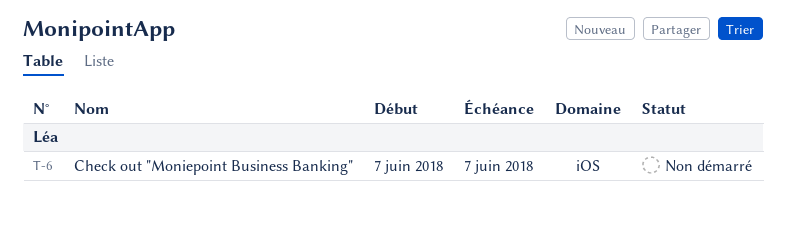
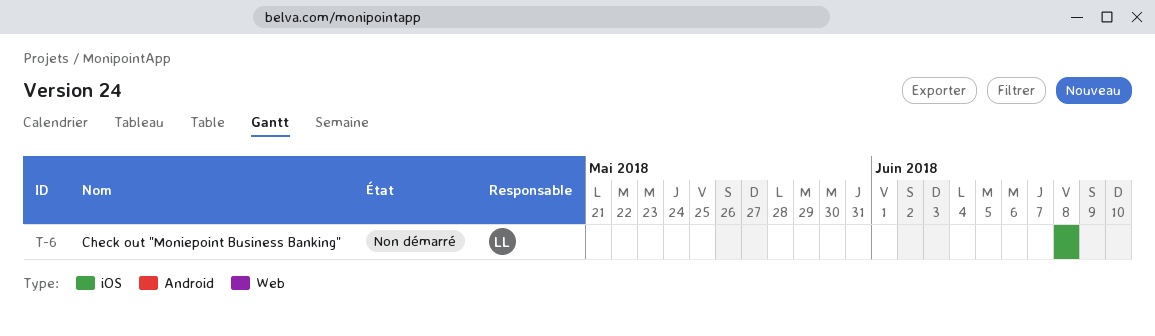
T-6, start: Jun 7 -> Jun 8
T-6, due: Jun 7 -> Jun 8

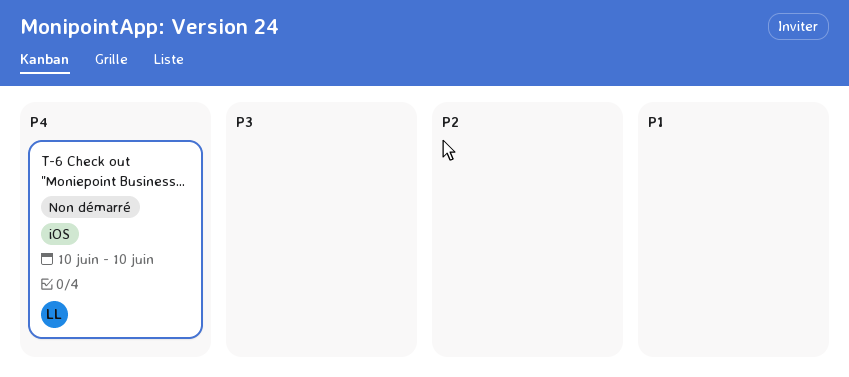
T-6, start: Jun 8 -> Jun 10
T-6, due: Jun 8 -> Jun 10

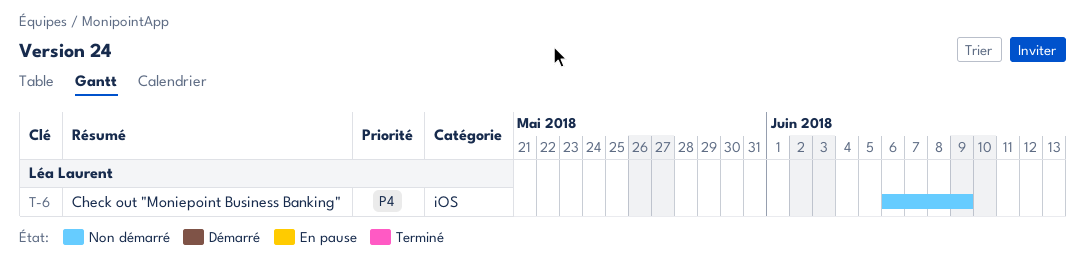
T-6, start: Jun 10 -> Jun 6
T-6, due: Jun 10 -> Jun 9

